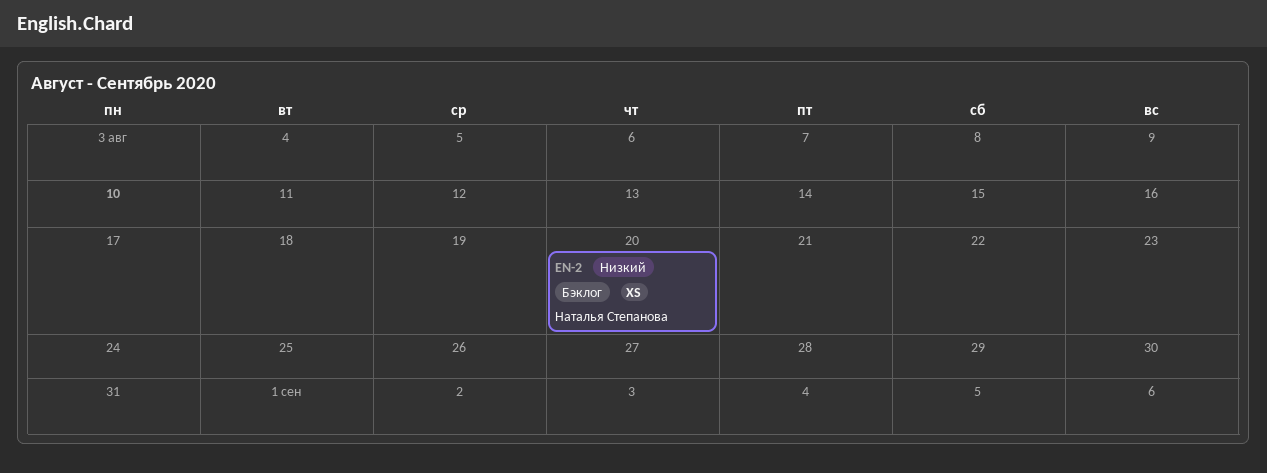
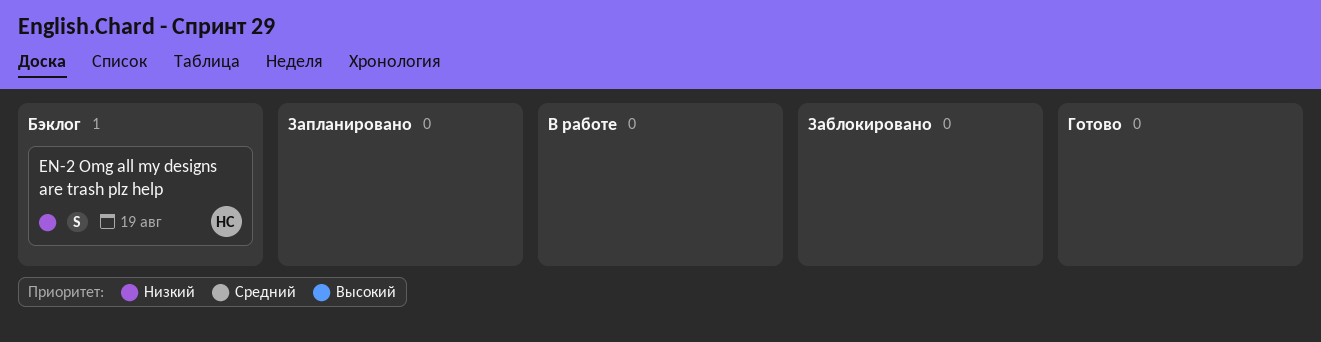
EN-2, estimate: XS -> S
EN-2, due: Aug 20 -> Aug 19

